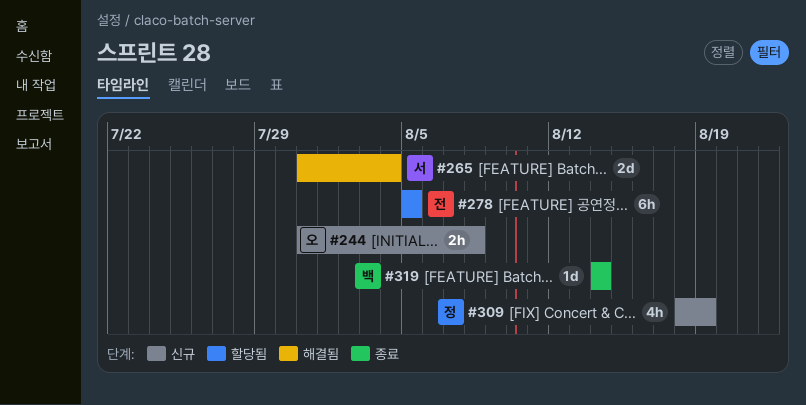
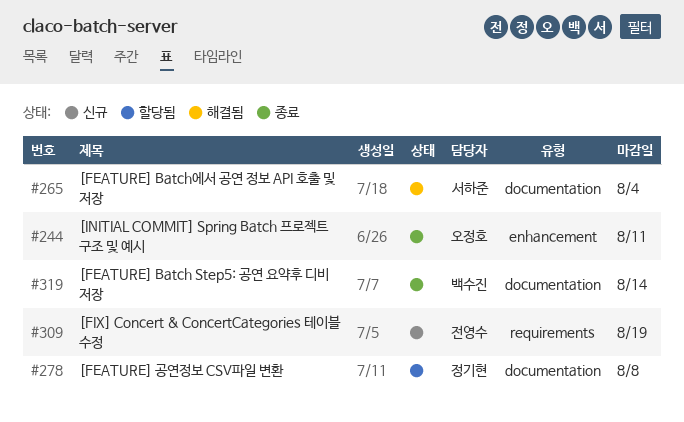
#244, status: 신규 -> 종료
#244, due: Aug 8 -> Aug 11
#278, owner: 전영수 -> 정기현
#278, due: Aug 5 -> Aug 8
#309, owner: 정기현 -> 전영수

